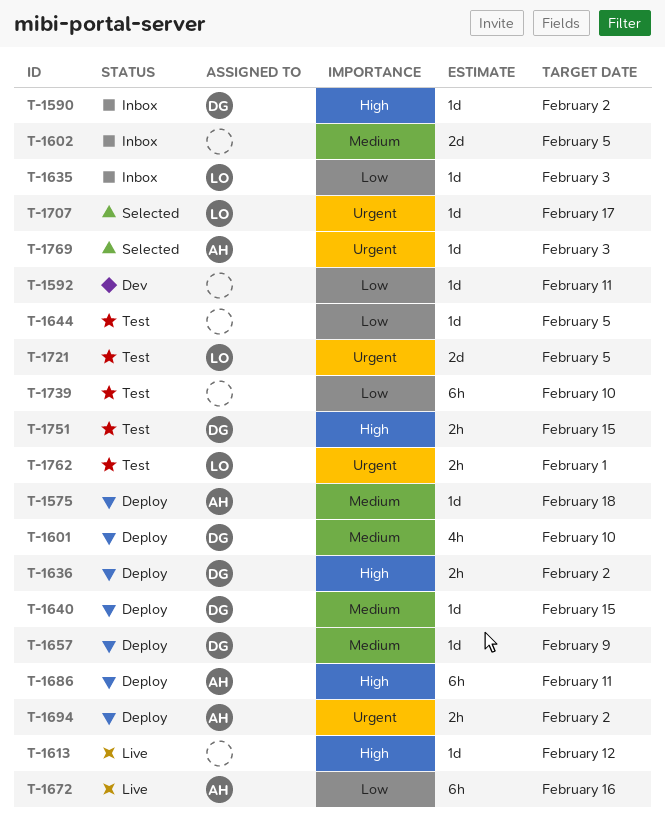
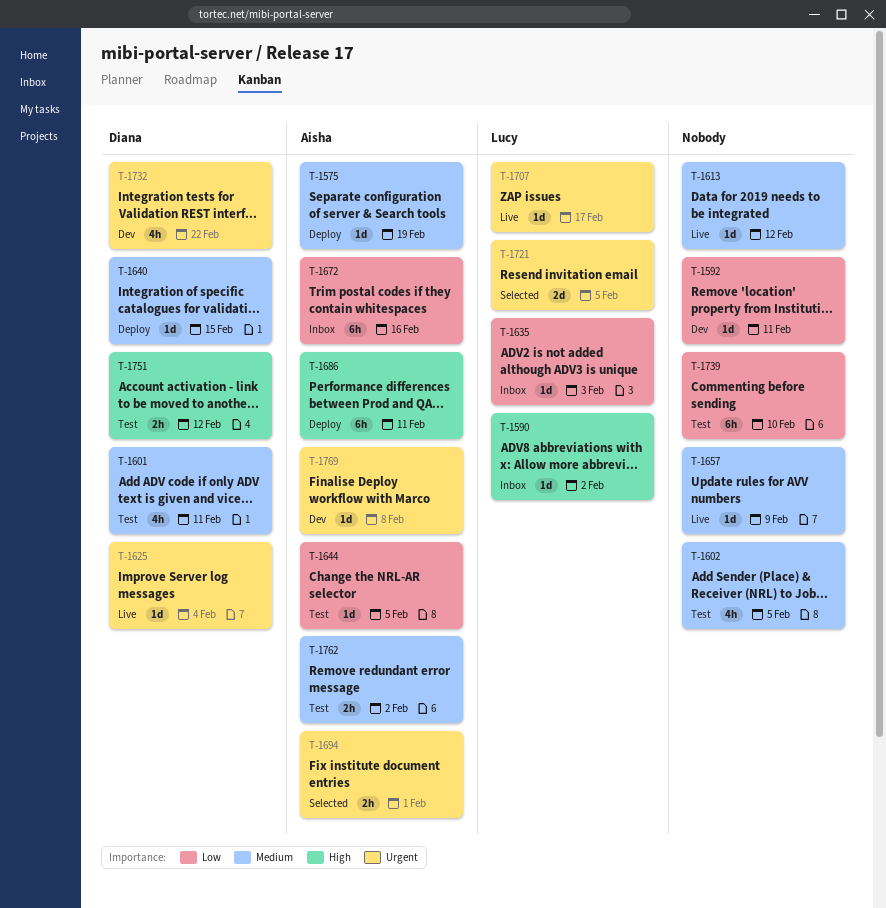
T-1575, due: Feb 18 -> Feb 19
T-1590, owner: Diana -> Lucy
T-1601, status: Deploy -> Test
T-1601, due: Feb 10 -> Feb 11
T-1602, status: Inbox -> Test
T-1602, estimate: 2d -> 4h
T-1613, priority: High -> Medium
T-1625: none -> present
T-1636: present -> none
T-1644, owner: none -> Aisha
T-1657, status: Deploy -> Live
T-1657, owner: Diana -> none
T-1672, status: Live -> Inbox
T-1694, status: Deploy -> Selected
T-1694, due: Feb 2 -> Feb 1
T-1707, status: Selected -> Live
T-1721, status: Test -> Selected
T-1732: none -> present
T-1751, due: Feb 15 -> Feb 12
T-1762, owner: Lucy -> Aisha
T-1762, priority: Urgent -> Medium
T-1762, due: Feb 1 -> Feb 2
T-1769, status: Selected -> Dev
T-1769, due: Feb 3 -> Feb 8

